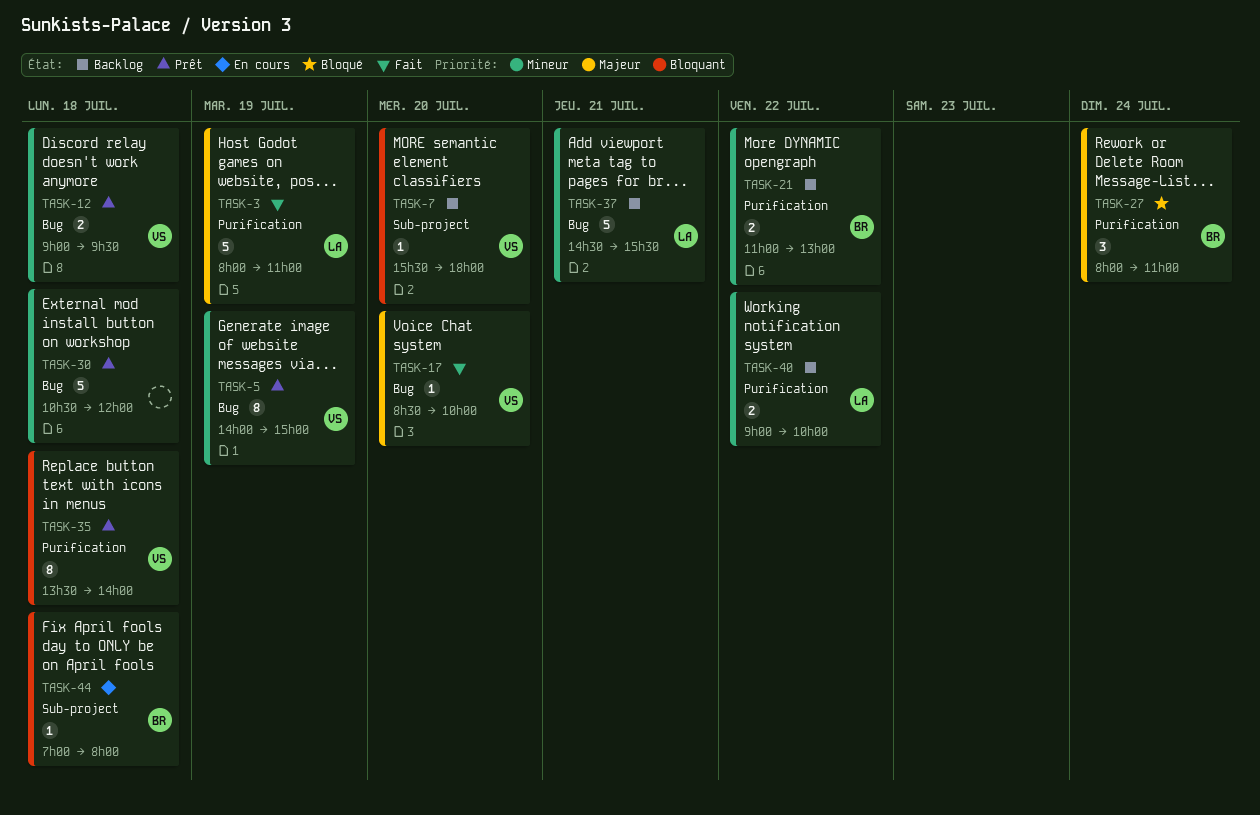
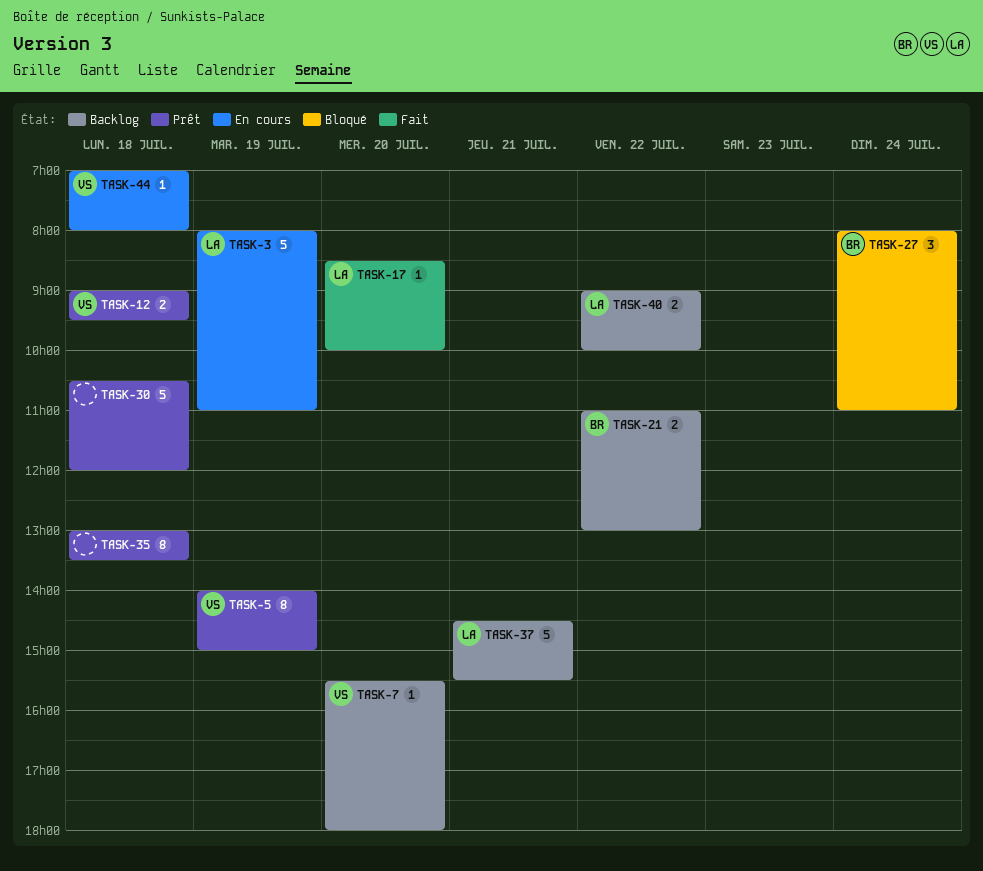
TASK-3, status: Fait -> En cours
TASK-17, owner: VS -> LA
TASK-35, owner: VS -> none
TASK-35, begins: 13:30 -> 13:00
TASK-35, ends: 14:00 -> 13:30
TASK-44, owner: BR -> VS

